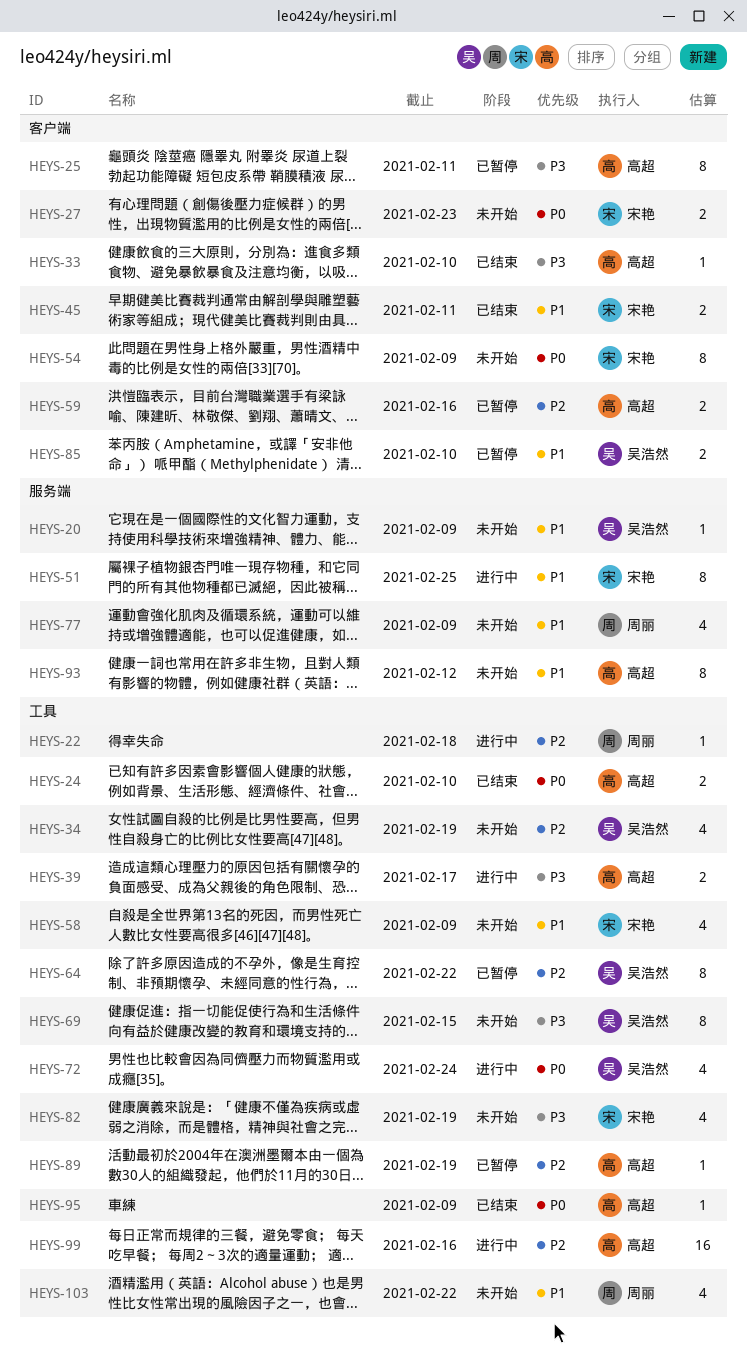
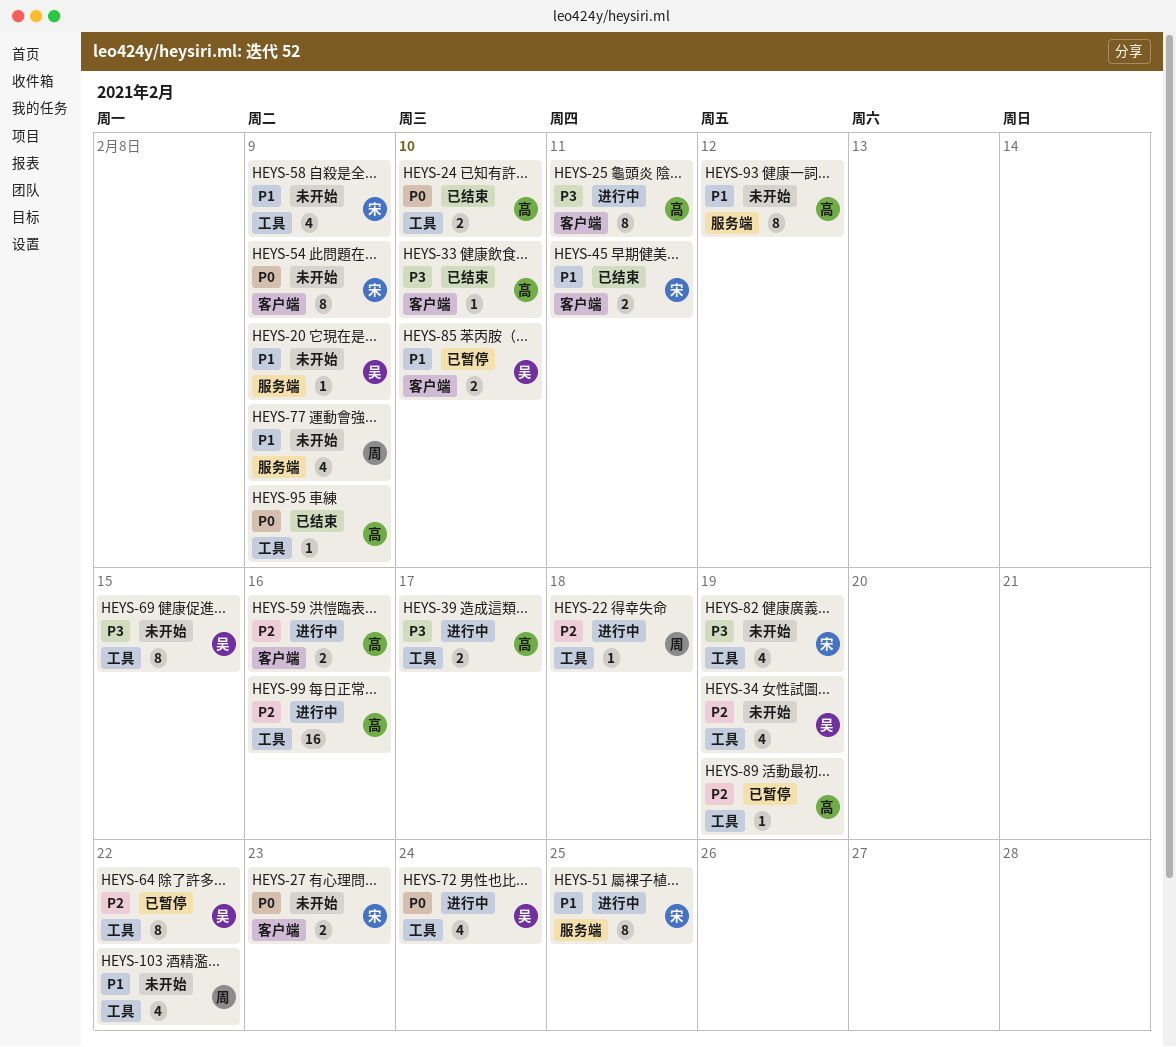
HEYS-25, status: 已暂停 -> 进行中
HEYS-59, status: 已暂停 -> 进行中

